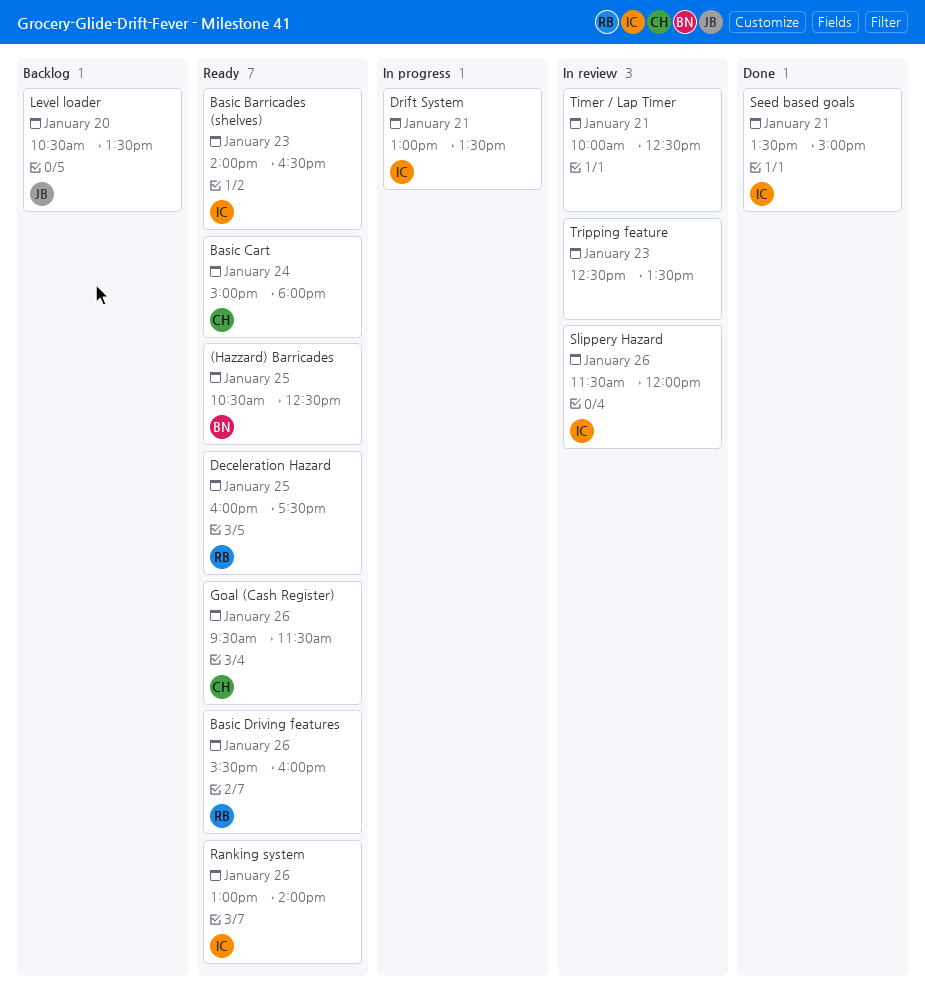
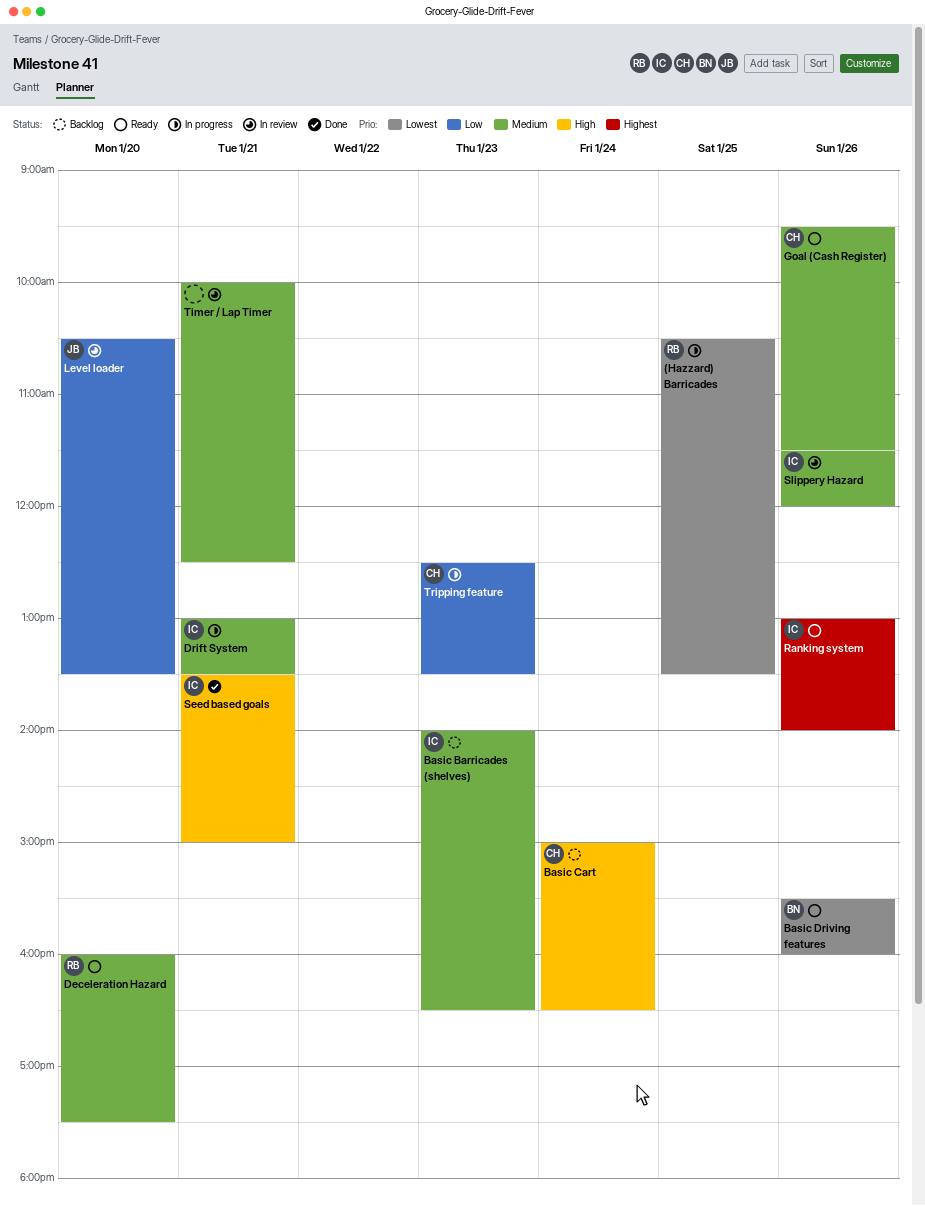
(Hazzard) Barricades, status: Ready -> In progress
(Hazzard) Barricades, owner: BN -> RB
(Hazzard) Barricades, ends: 12:30 -> 13:30
Basic Barricades (shelves), status: Ready -> Backlog
Basic Cart, status: Ready -> Backlog
Basic Cart, ends: 18:00 -> 16:30
Basic Driving features, owner: RB -> BN
Deceleration Hazard, day: Jan 25 -> Jan 20
Level loader, status: Backlog -> In review
Tripping feature, status: In review -> In progress
Tripping feature, owner: none -> CH

